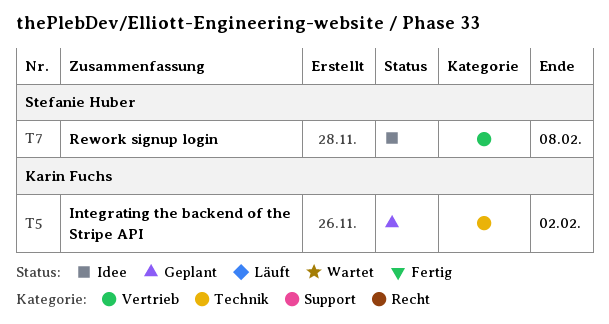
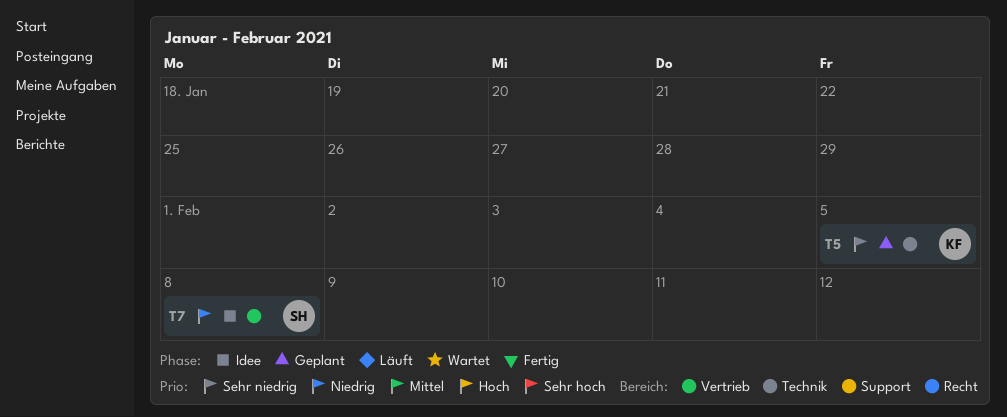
T5, due: Feb 2 -> Feb 5

